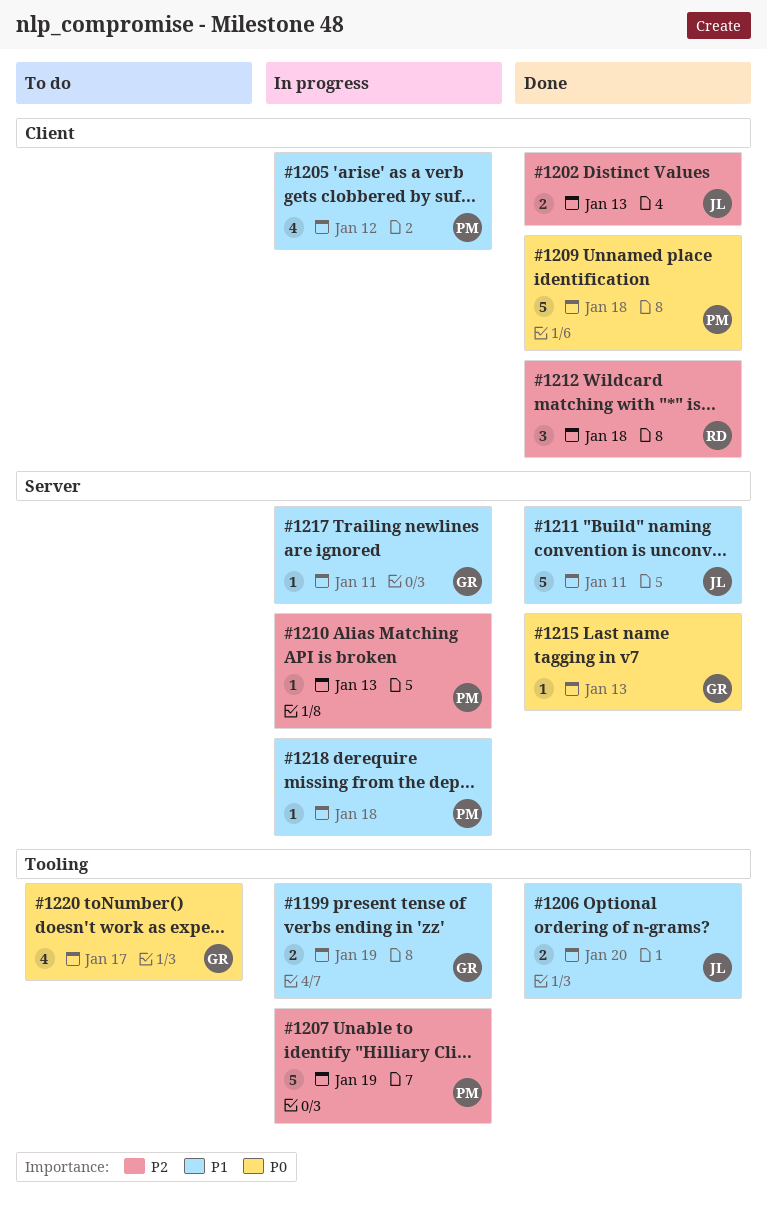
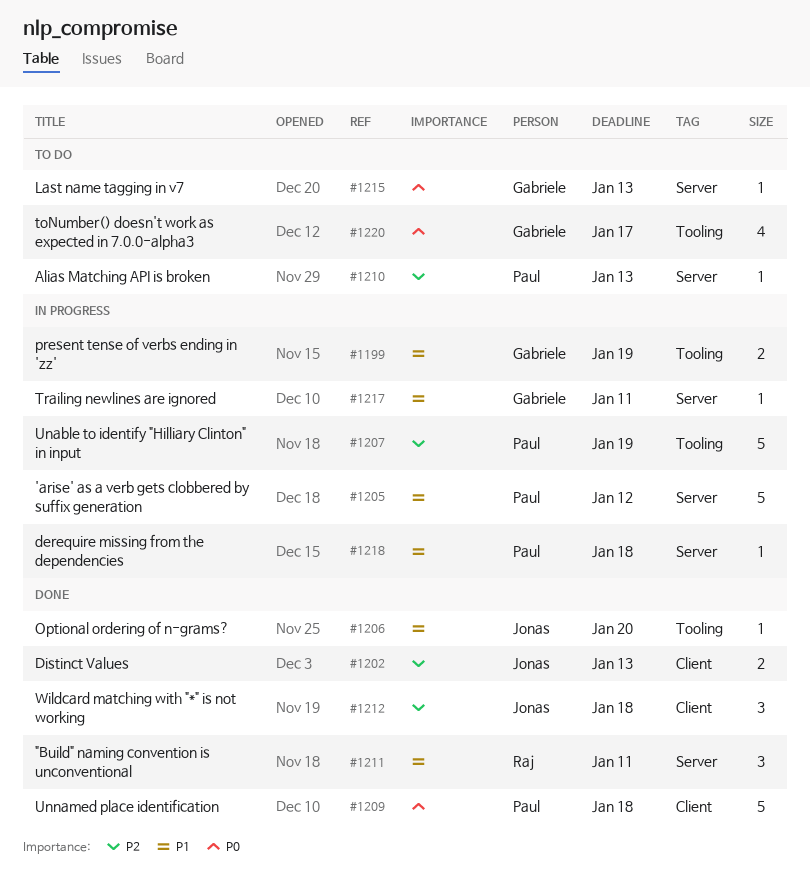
#1205, label: Client -> Server
#1205, estimate: 4 -> 5
#1206, estimate: 2 -> 1
#1210, status: In progress -> To do
#1211, owner: Jonas -> Raj
#1211, estimate: 5 -> 3
#1212, owner: Raj -> Jonas
#1215, status: Done -> To do

